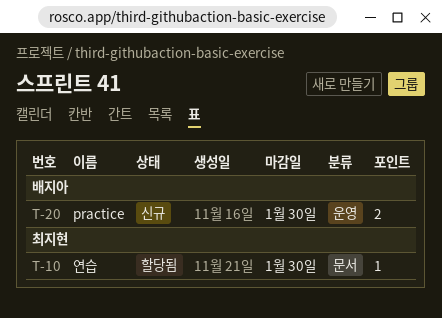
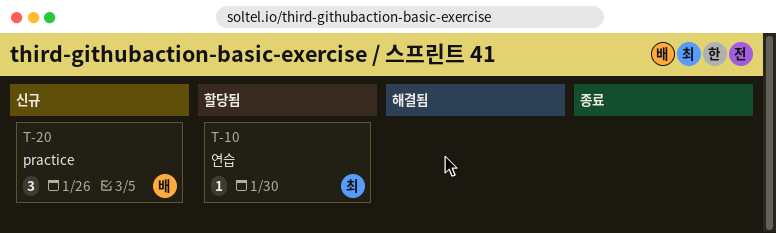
T-20, estimate: 2 -> 3
T-20, due: Jan 30 -> Jan 26

